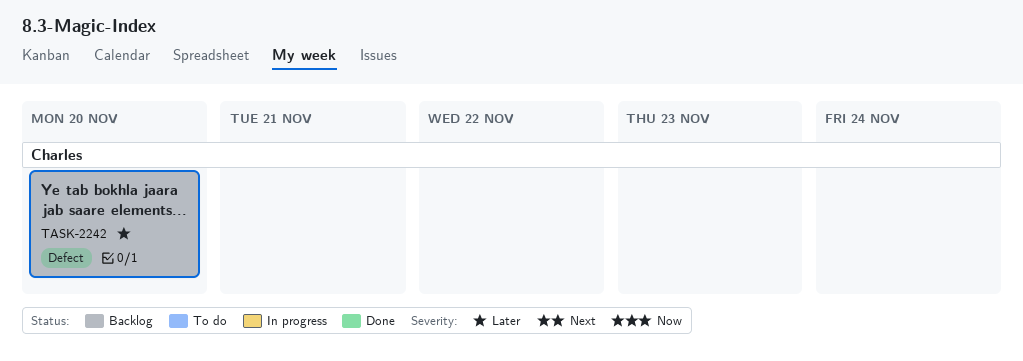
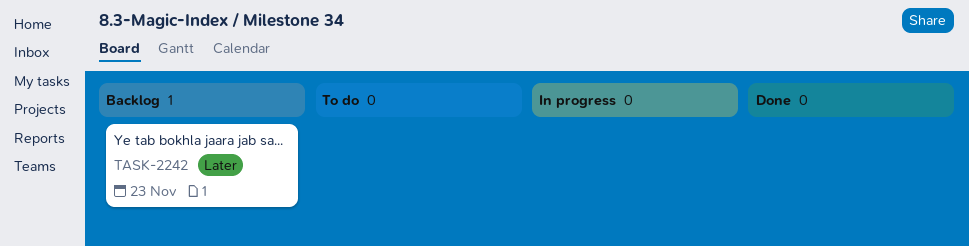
TASK-2242, due: Nov 20 -> Nov 23

